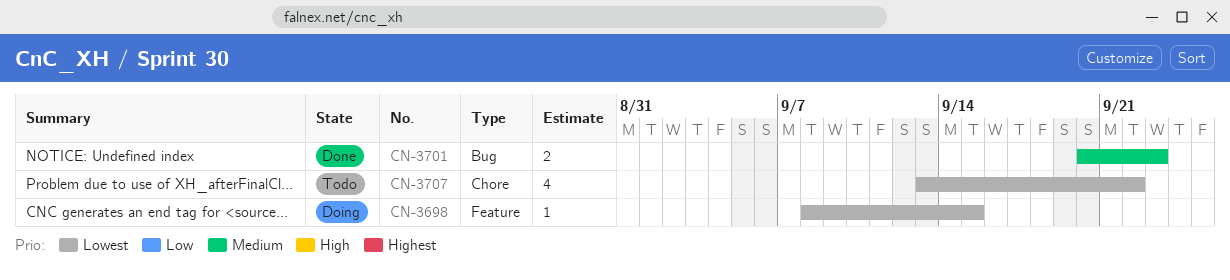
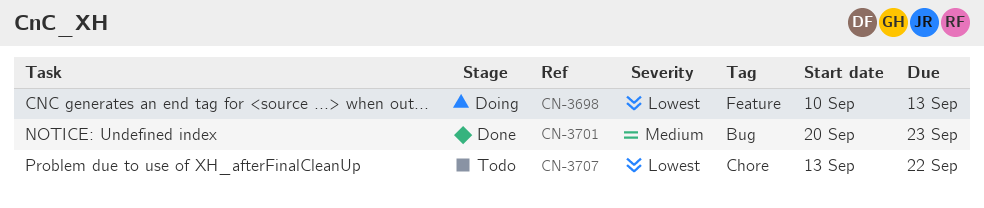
CN-3698, start: Sep 8 -> Sep 10
CN-3698, due: Sep 15 -> Sep 13

